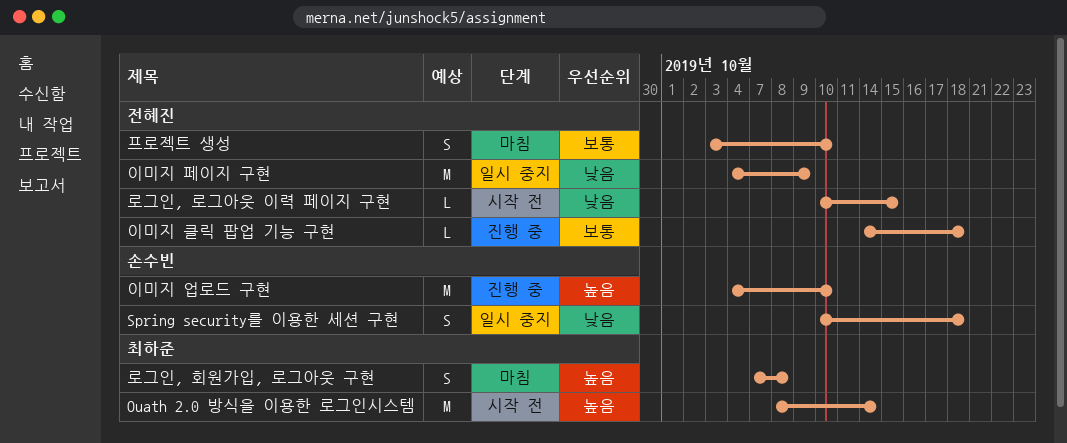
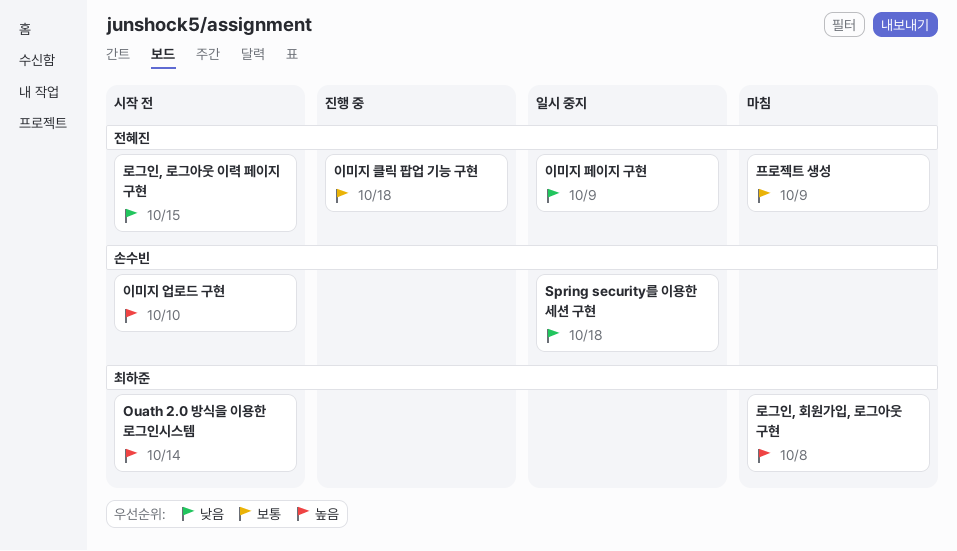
이미지 업로드 구현, status: 진행 중 -> 시작 전
프로젝트 생성, due: Oct 10 -> Oct 9

